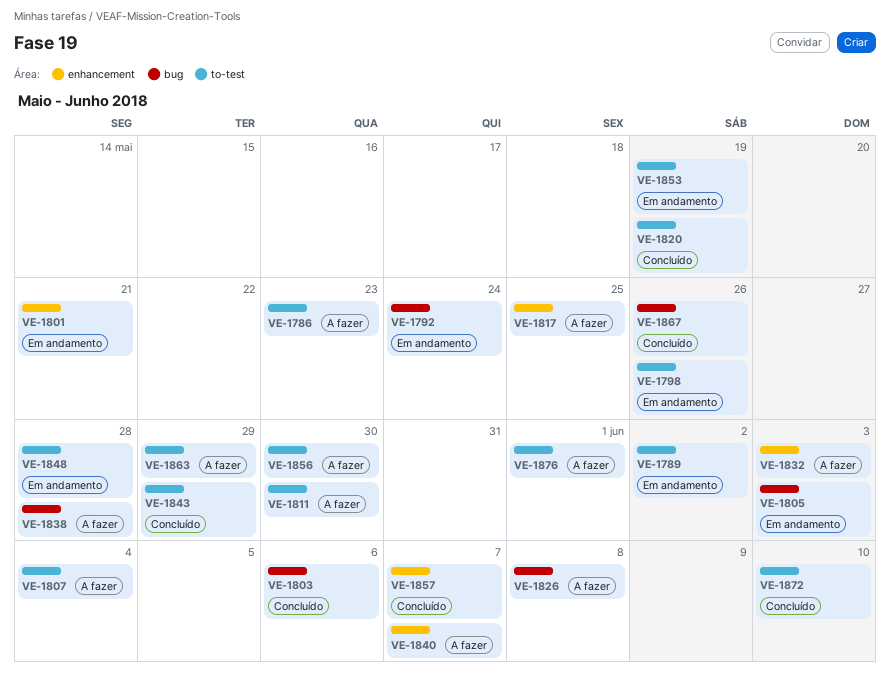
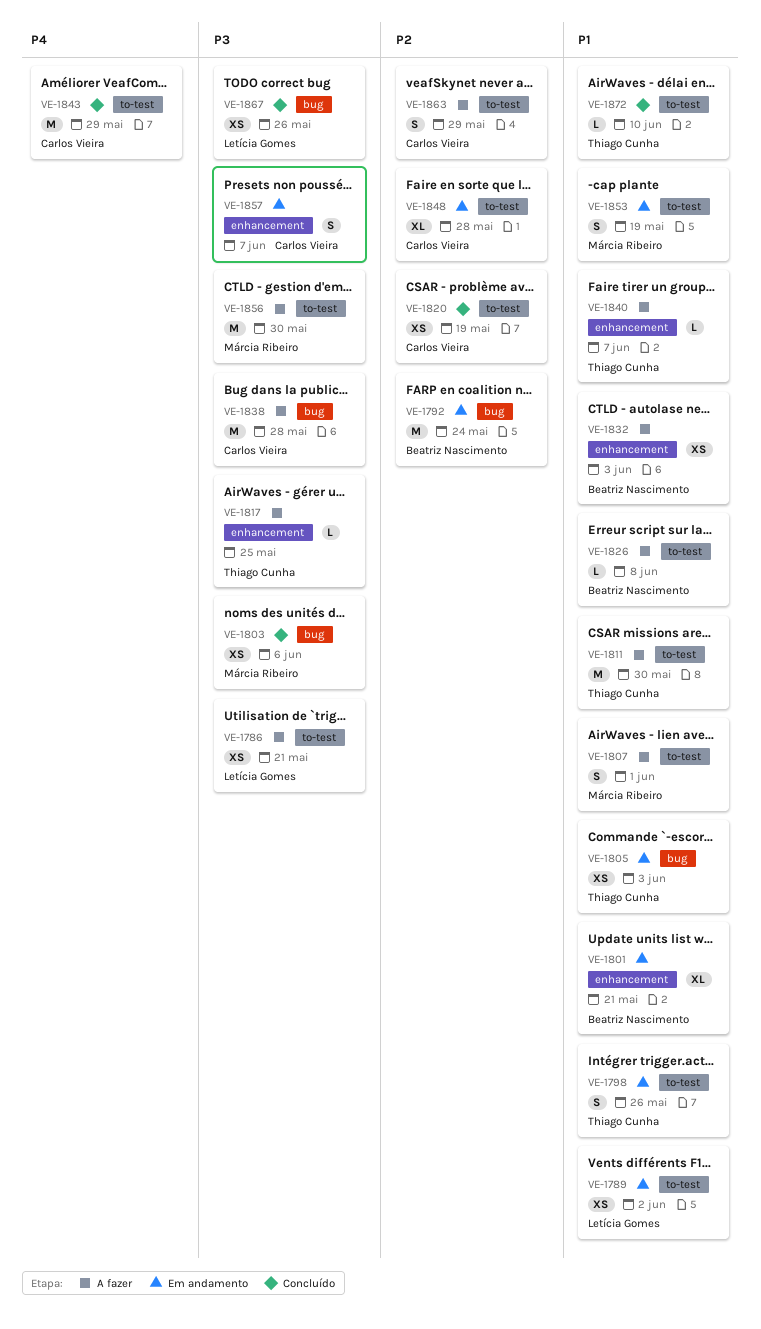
VE-1786, due: May 23 -> May 21
VE-1807, due: Jun 4 -> Jun 1
VE-1826, label: bug -> to-test
VE-1857, status: Concluído -> Em andamento
VE-1876: present -> none

